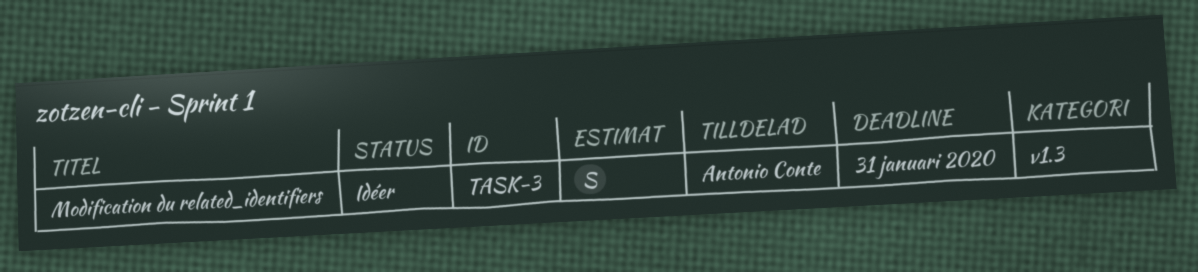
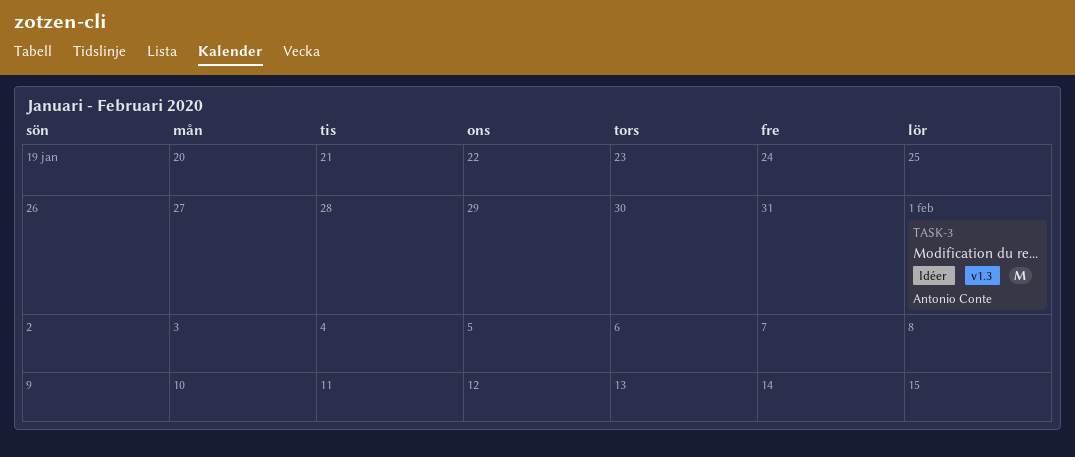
TASK-3, estimate: S -> M
TASK-3, due: Jan 31 -> Feb 1

